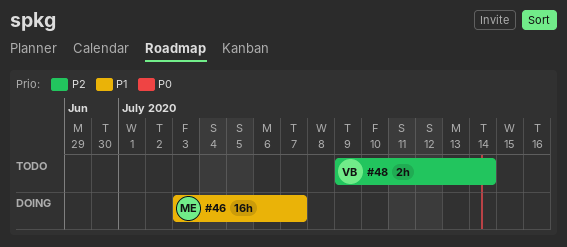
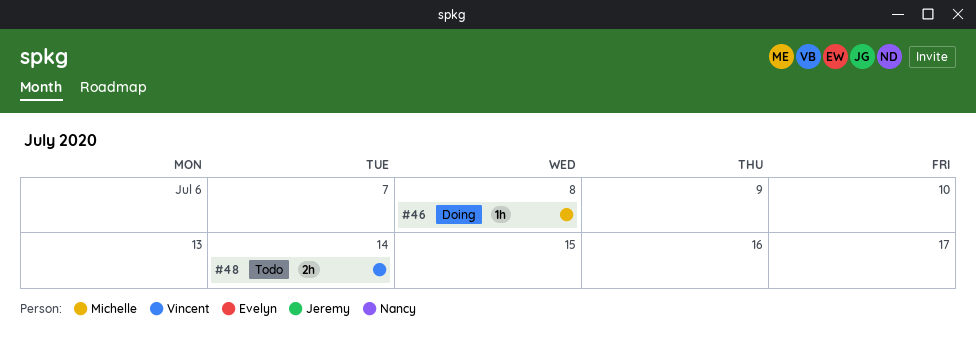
#46, estimate: 16h -> 1h
#46, due: Jul 7 -> Jul 8

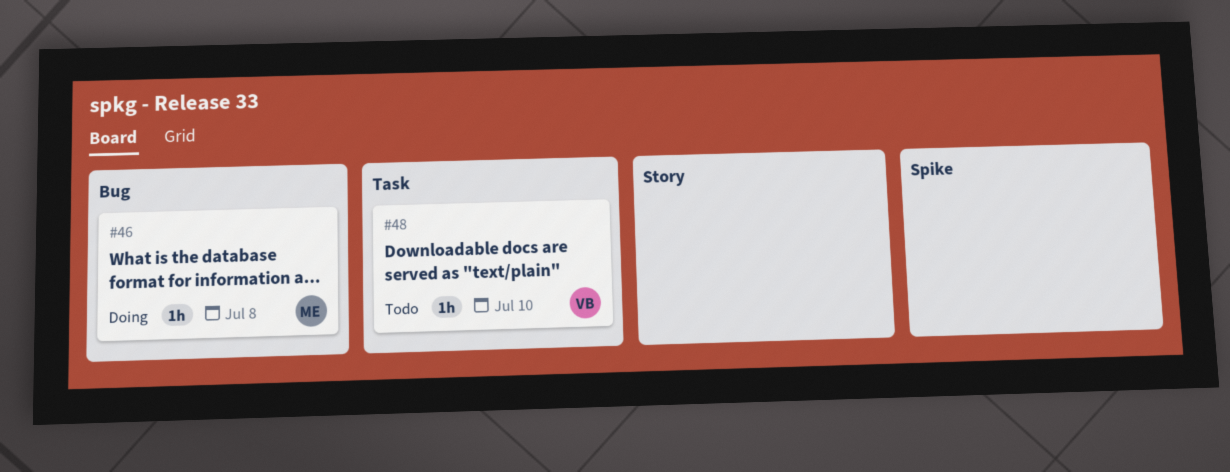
#48, estimate: 2h -> 1h
#48, due: Jul 14 -> Jul 10

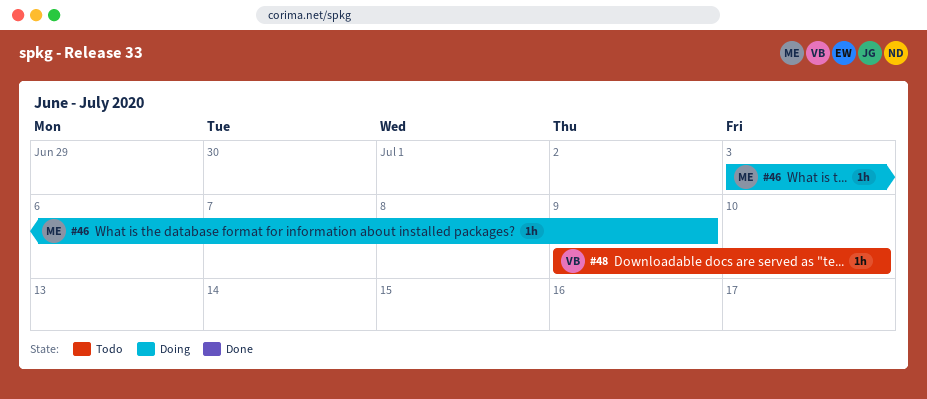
#46, due: Jul 8 -> Jul 9

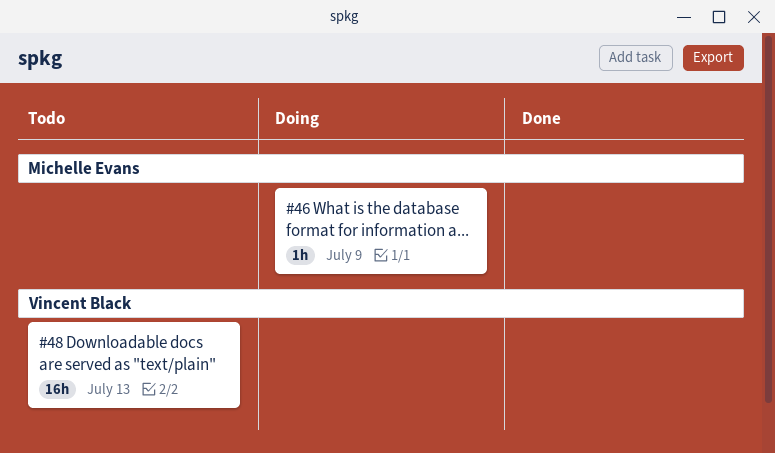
#48, estimate: 1h -> 16h
#48, due: Jul 10 -> Jul 13

